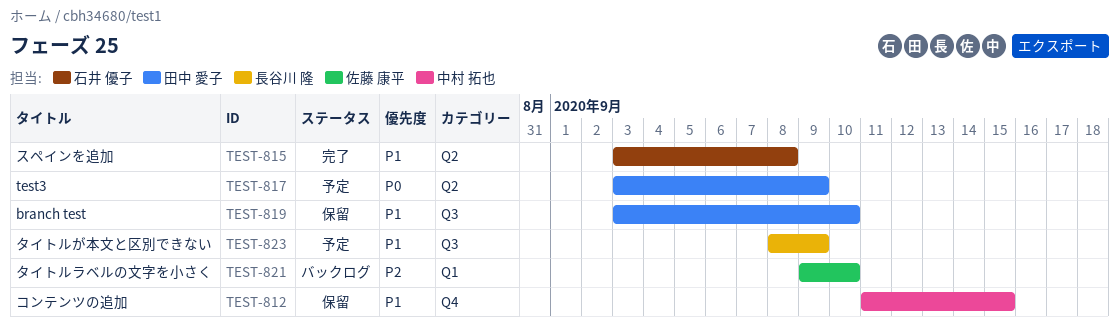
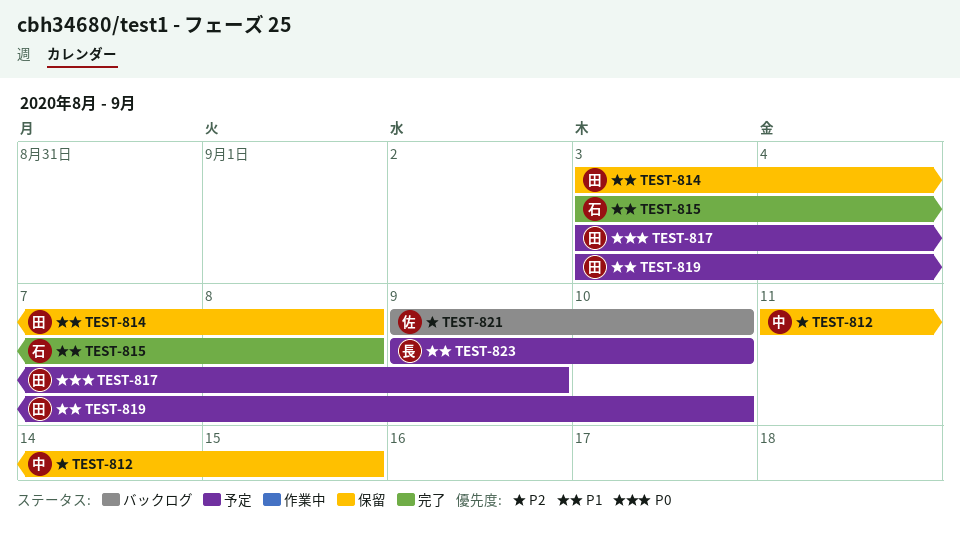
TEST-812, priority: P1 -> P2
TEST-814: none -> present
TEST-819, status: 保留 -> 予定
TEST-823, start: Sep 8 -> Sep 9
TEST-823, due: Sep 9 -> Sep 10

